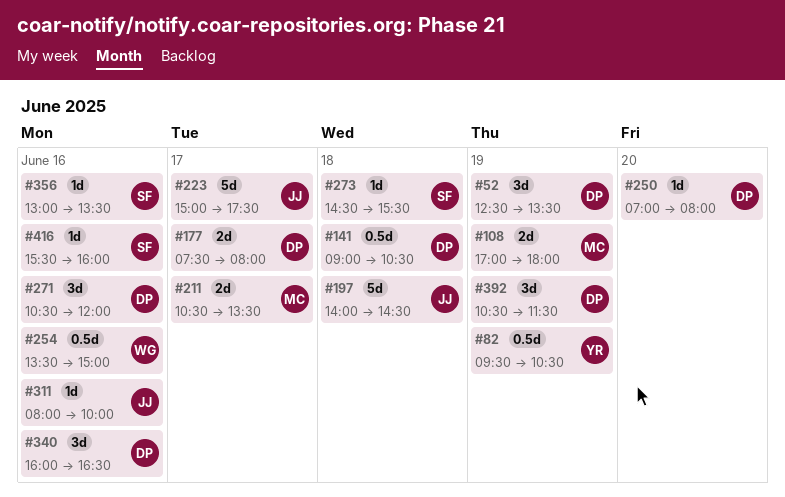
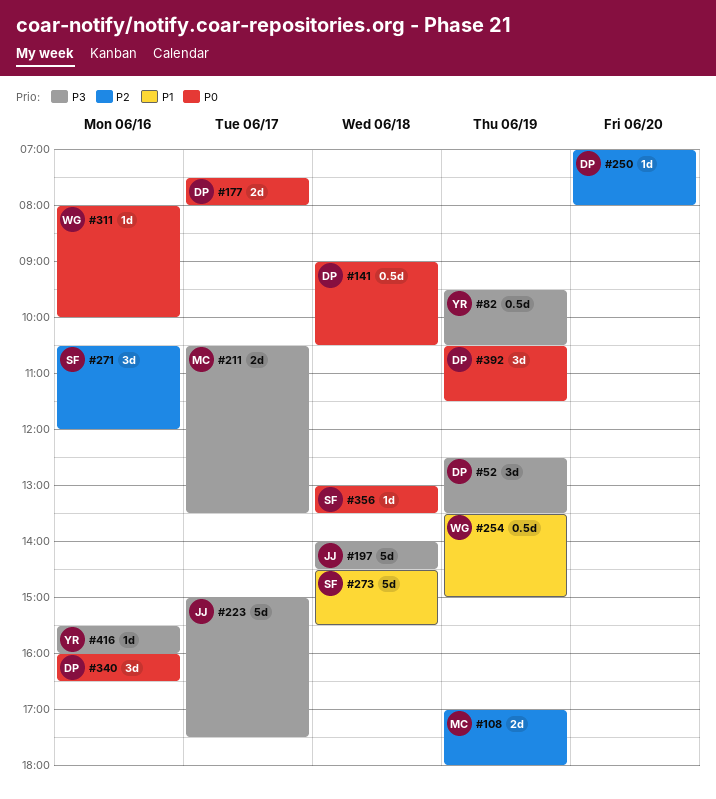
#254, day: Jun 16 -> Jun 19
#271, owner: DP -> SF
#273, estimate: 1d -> 5d
#311, owner: JJ -> WG
#356, day: Jun 16 -> Jun 18
#416, owner: SF -> YR

